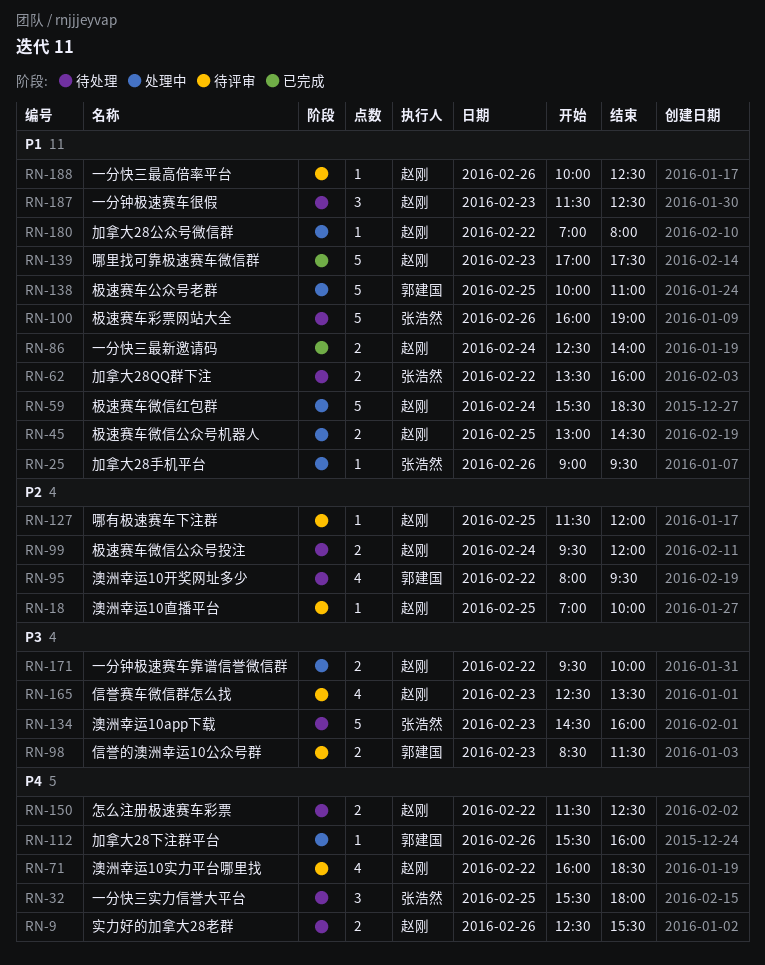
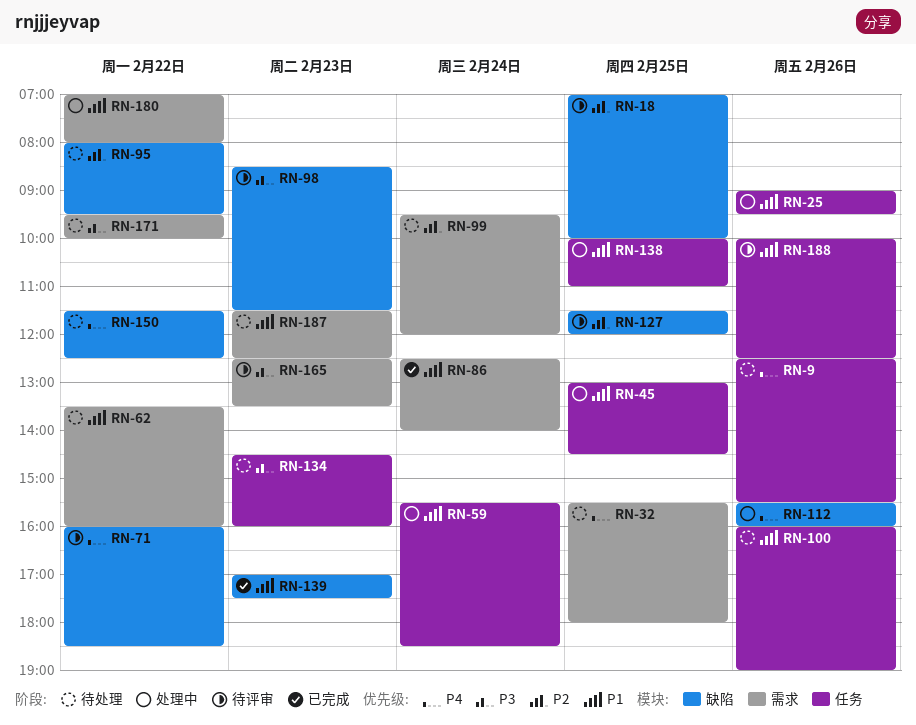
RN-171, status: 处理中 -> 待处理

